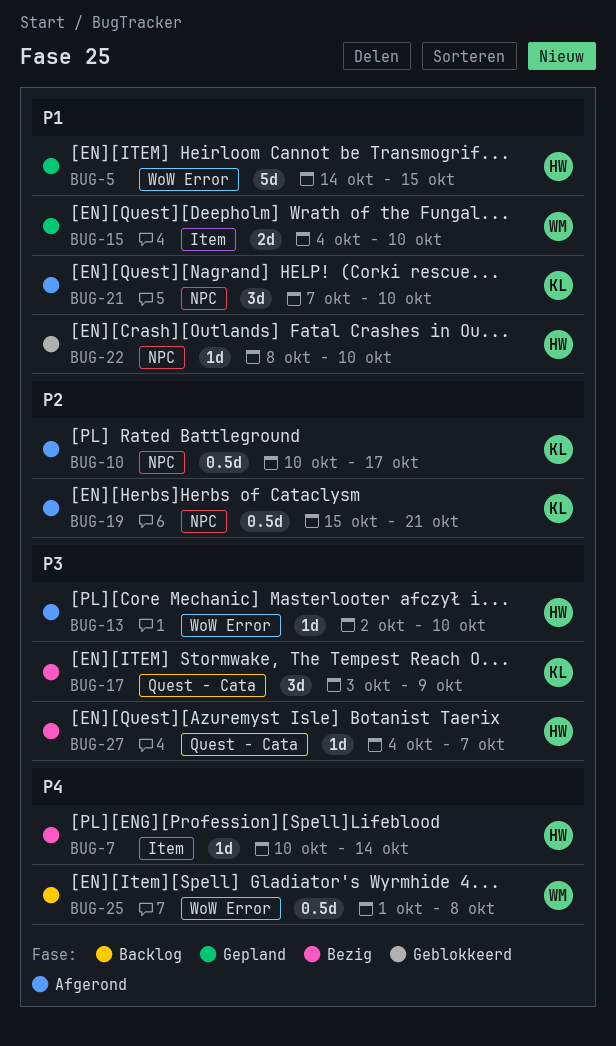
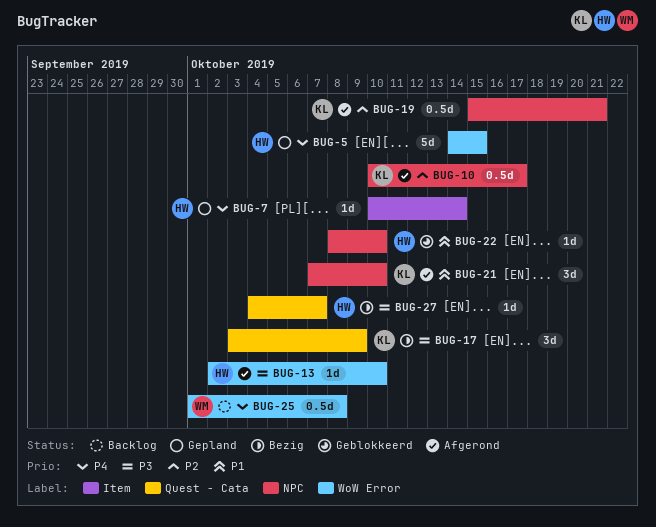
BUG-5, priority: P1 -> P4
BUG-7, status: Bezig -> Gepland
BUG-15: present -> none

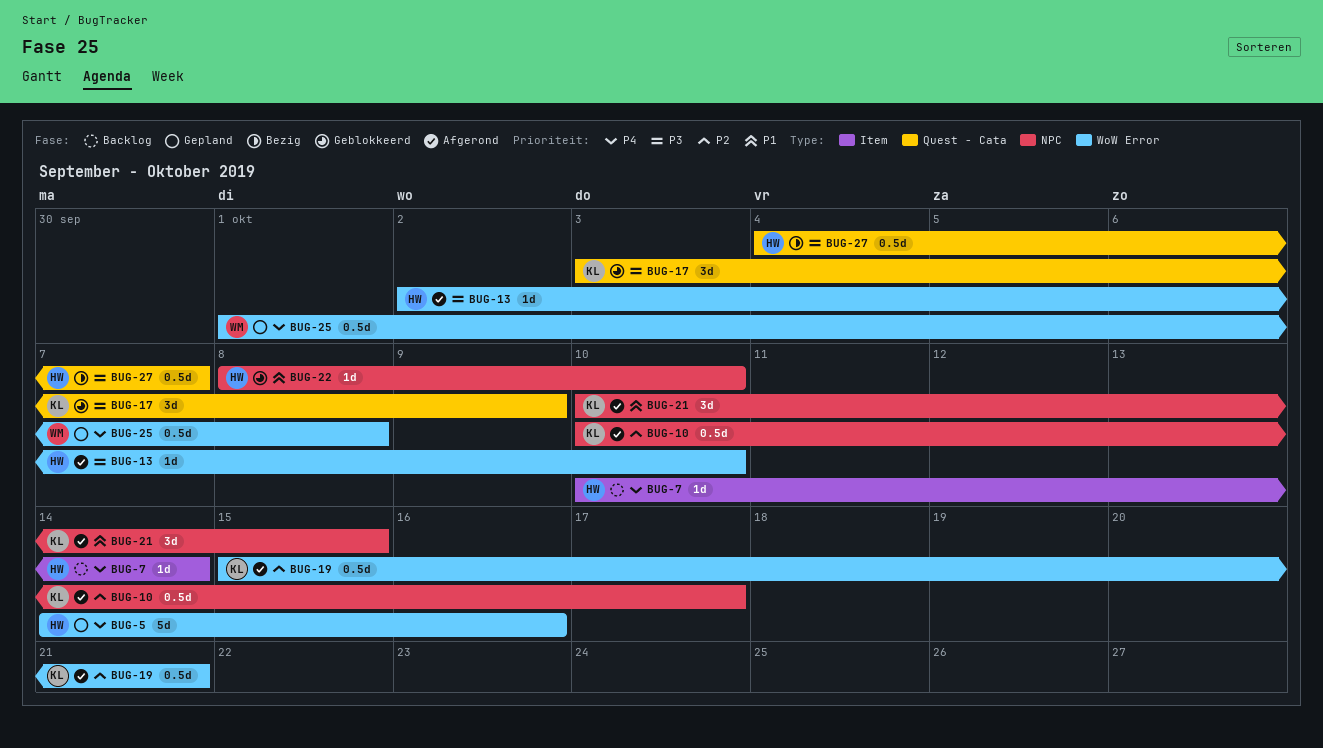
BUG-5, due: Oct 15 -> Oct 16
BUG-7, status: Gepland -> Backlog
BUG-17, status: Bezig -> Geblokkeerd
BUG-19, label: NPC -> WoW Error
BUG-21, start: Oct 7 -> Oct 10
BUG-21, due: Oct 10 -> Oct 15
BUG-25, status: Backlog -> Gepland
BUG-27, estimate: 1d -> 0.5d

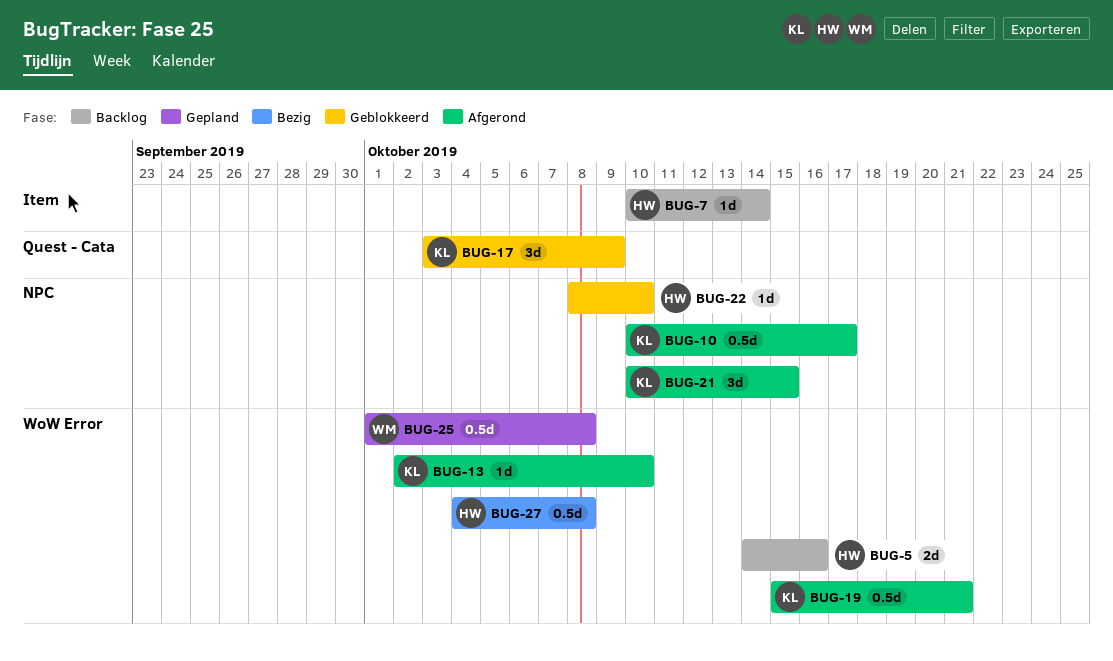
BUG-5, status: Gepland -> Backlog
BUG-5, estimate: 5d -> 2d
BUG-13, owner: HW -> KL
BUG-27, label: Quest - Cata -> WoW Error
BUG-27, due: Oct 7 -> Oct 8

